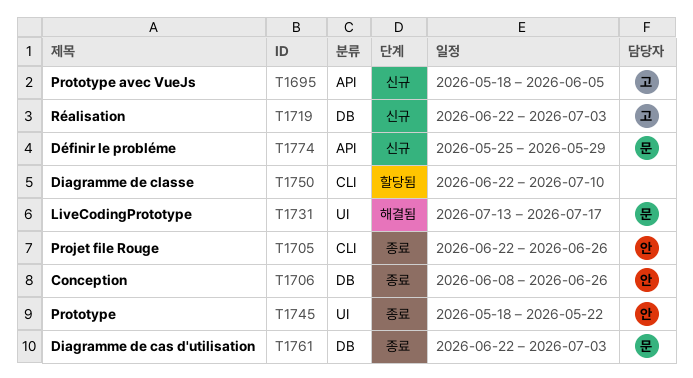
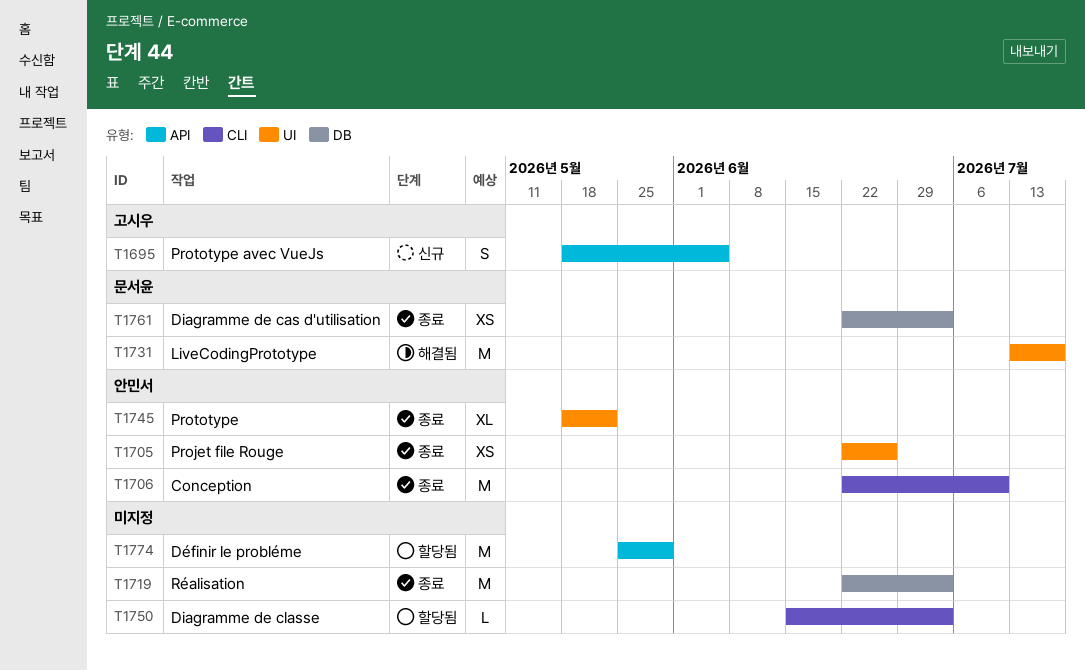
T1705, label: CLI -> UI
T1706, label: DB -> CLI
T1706, start: Jun 8 -> Jun 22
T1706, due: Jun 26 -> Jul 10
T1719, status: 신규 -> 종료
T1719, owner: 고시우 -> none
T1750, start: Jun 22 -> Jun 15
T1750, due: Jul 10 -> Jul 3
T1774, status: 신규 -> 할당됨
T1774, owner: 문서윤 -> none

